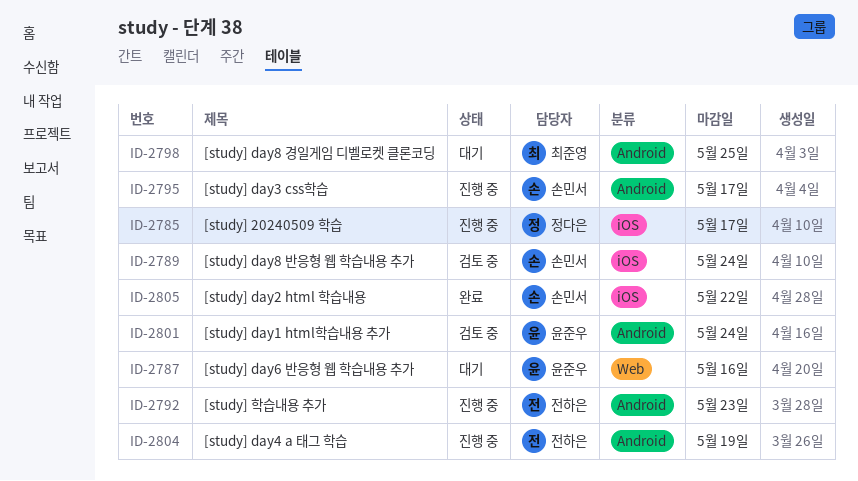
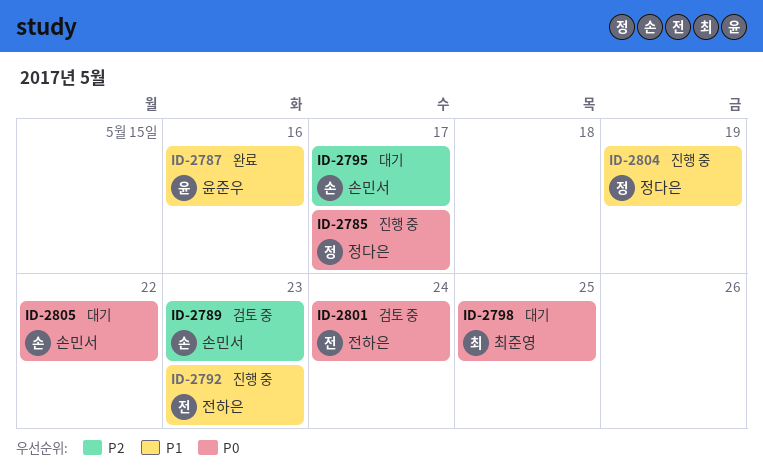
ID-2787, status: 대기 -> 완료
ID-2789, due: May 24 -> May 23
ID-2795, status: 진행 중 -> 대기
ID-2801, owner: 윤준우 -> 전하은
ID-2804, owner: 전하은 -> 정다은
ID-2805, status: 완료 -> 대기

